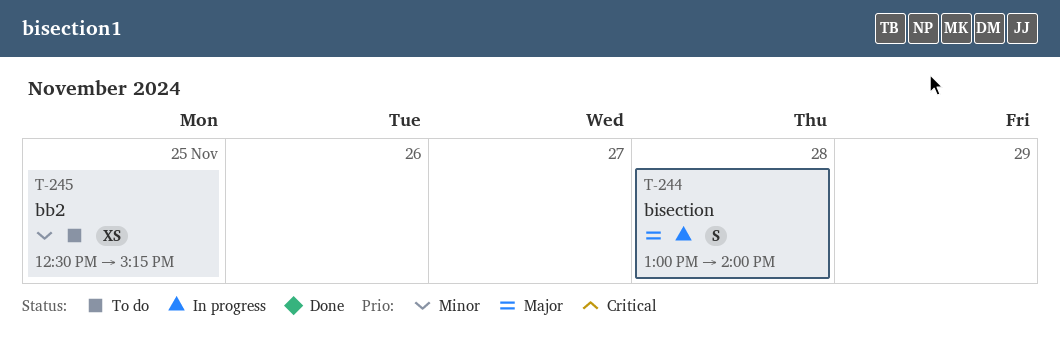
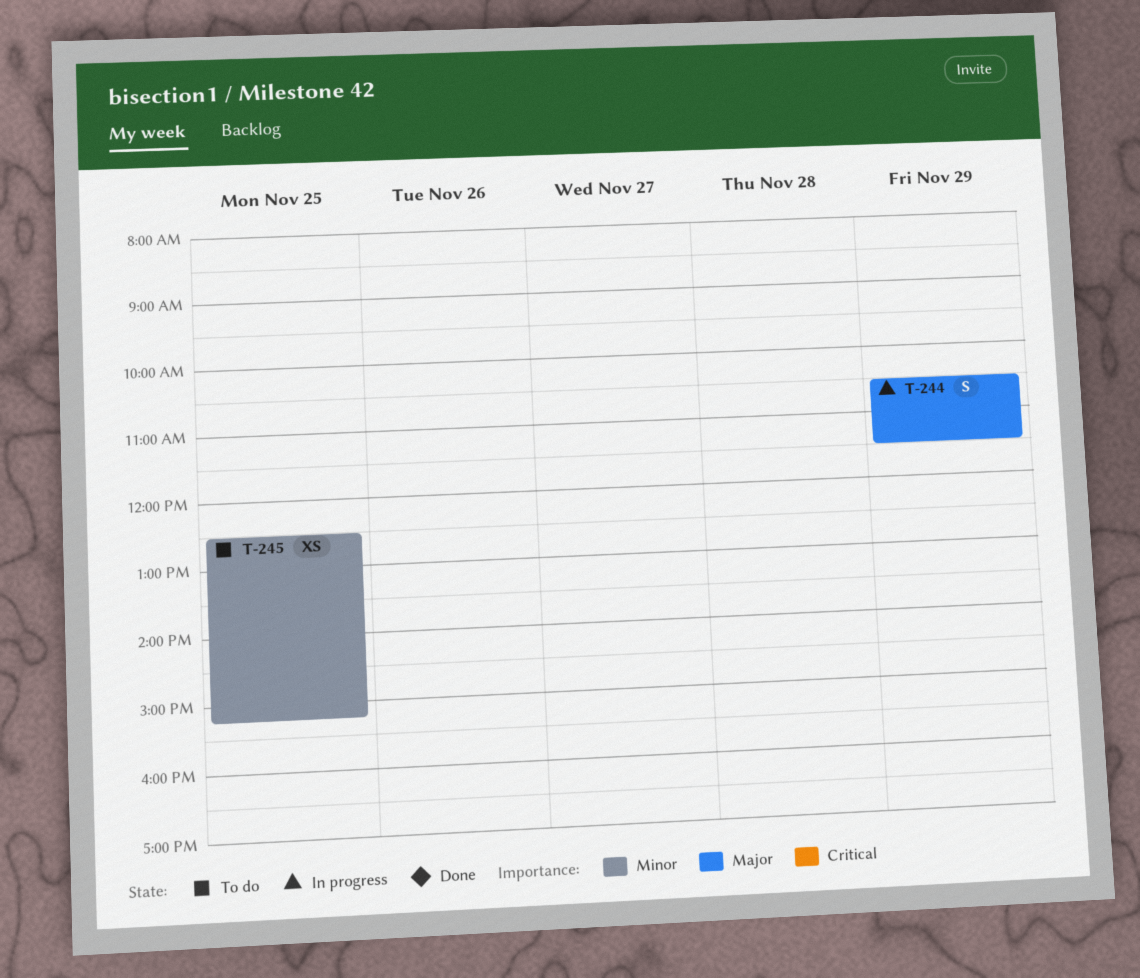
T-244, day: Nov 28 -> Nov 29
T-244, begins: 13:00 -> 10:30
T-244, ends: 14:00 -> 11:30

